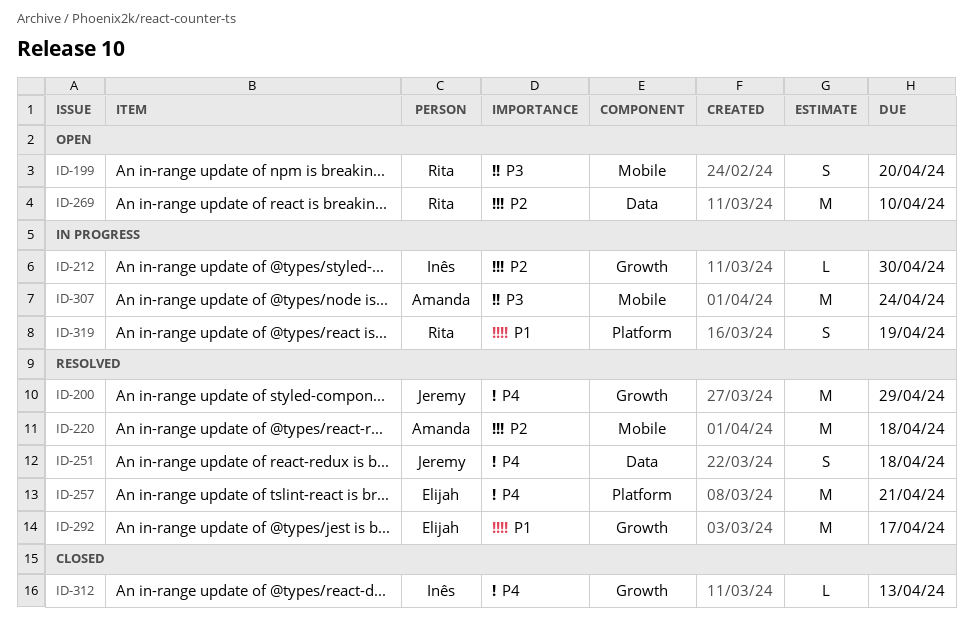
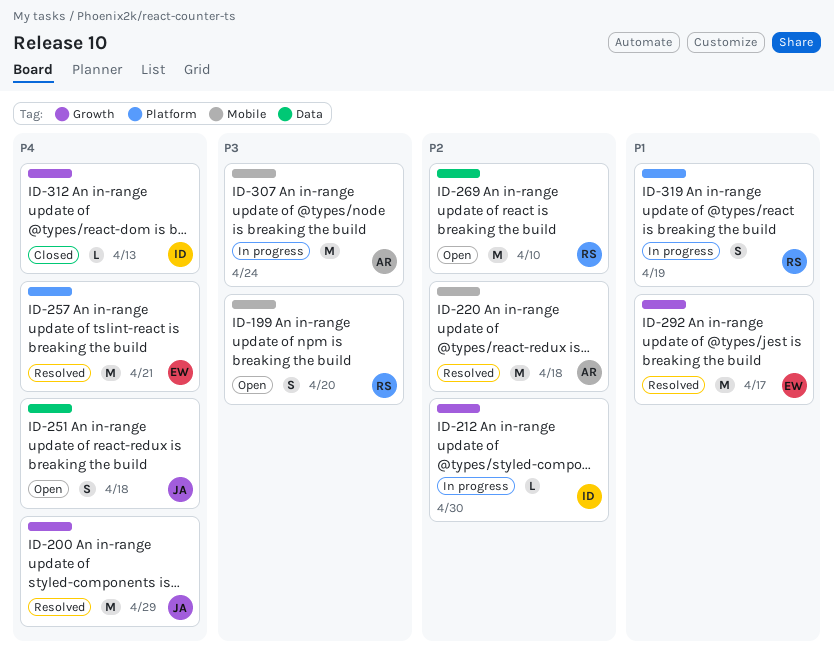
ID-251, status: Resolved -> Open

